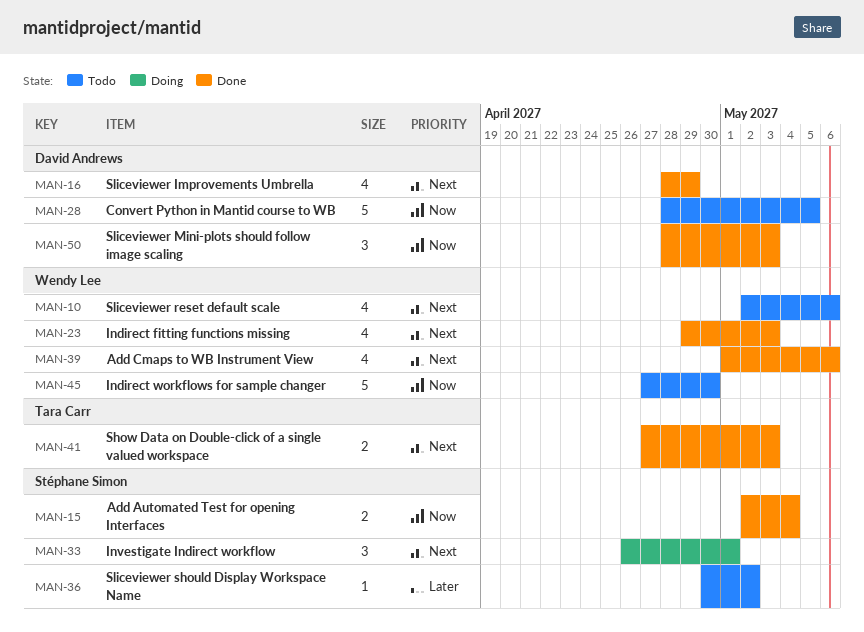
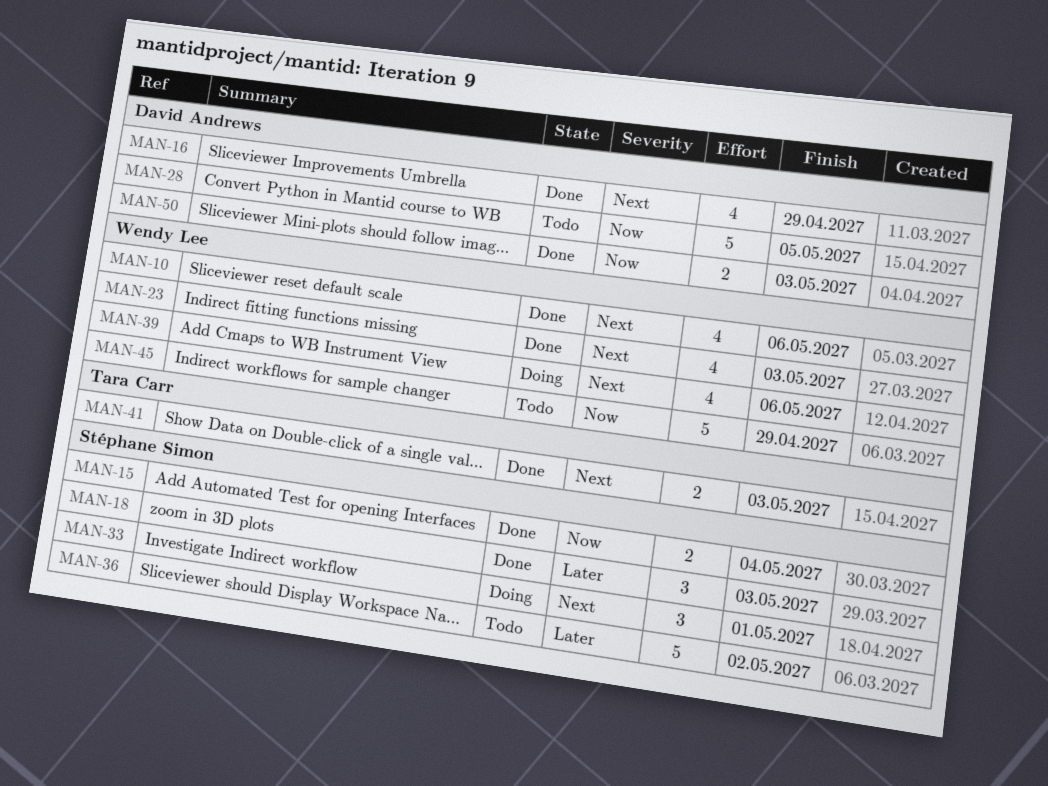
MAN-10, status: Todo -> Done
MAN-18: none -> present
MAN-36, estimate: 1 -> 5
MAN-39, status: Done -> Doing
MAN-45, due: Apr 30 -> Apr 29
MAN-50, estimate: 3 -> 2

